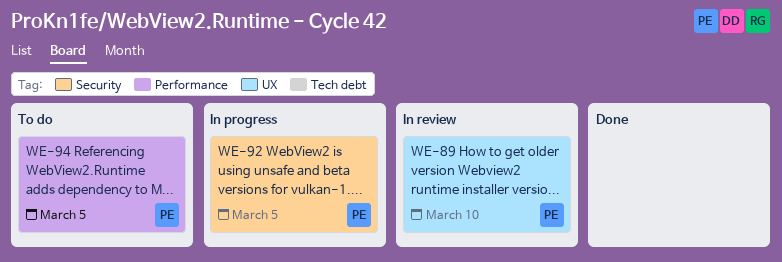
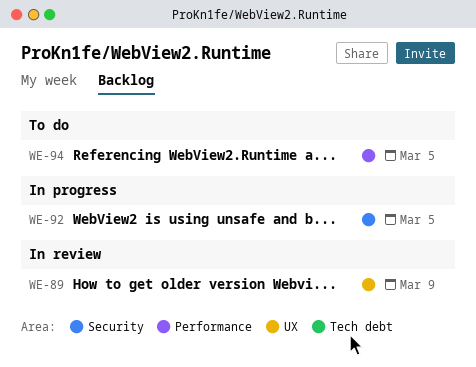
WE-89, due: Mar 10 -> Mar 9

